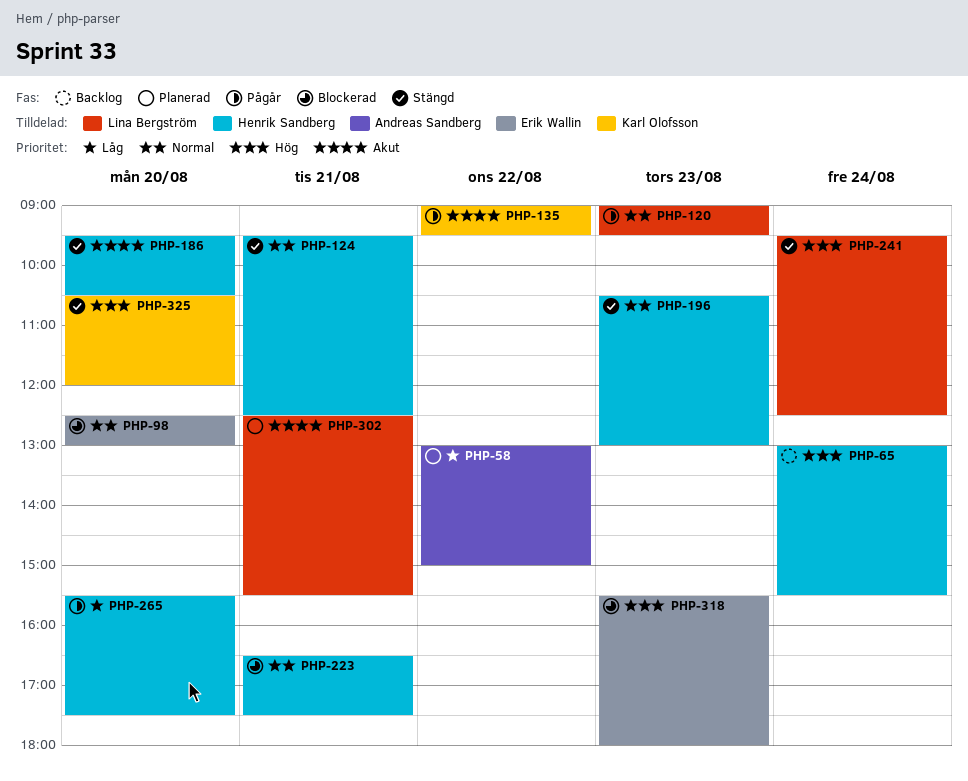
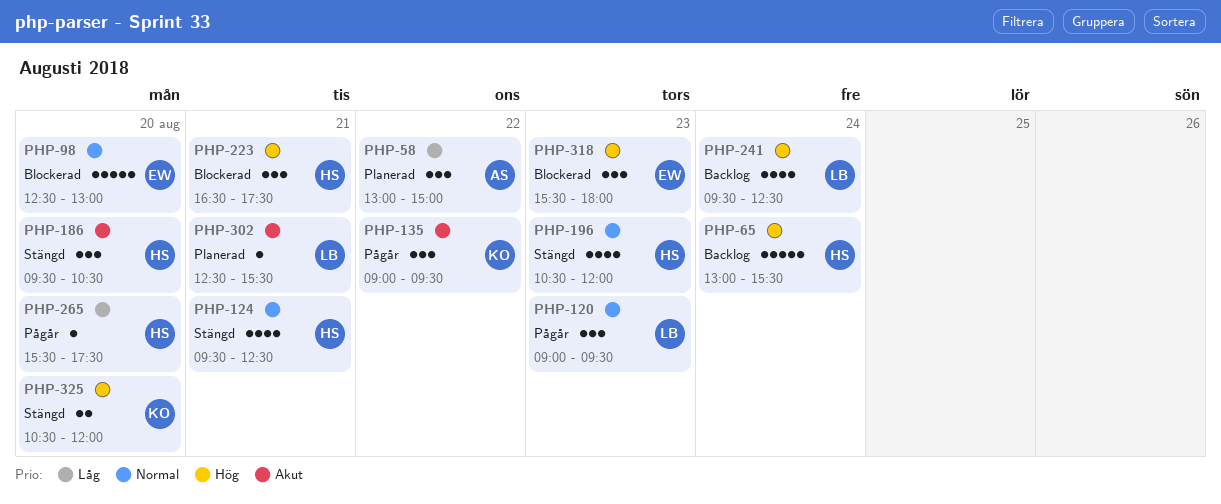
PHP-196, ends: 13:00 -> 12:00
PHP-223, priority: Normal -> Hög
PHP-241, status: Stängd -> Backlog

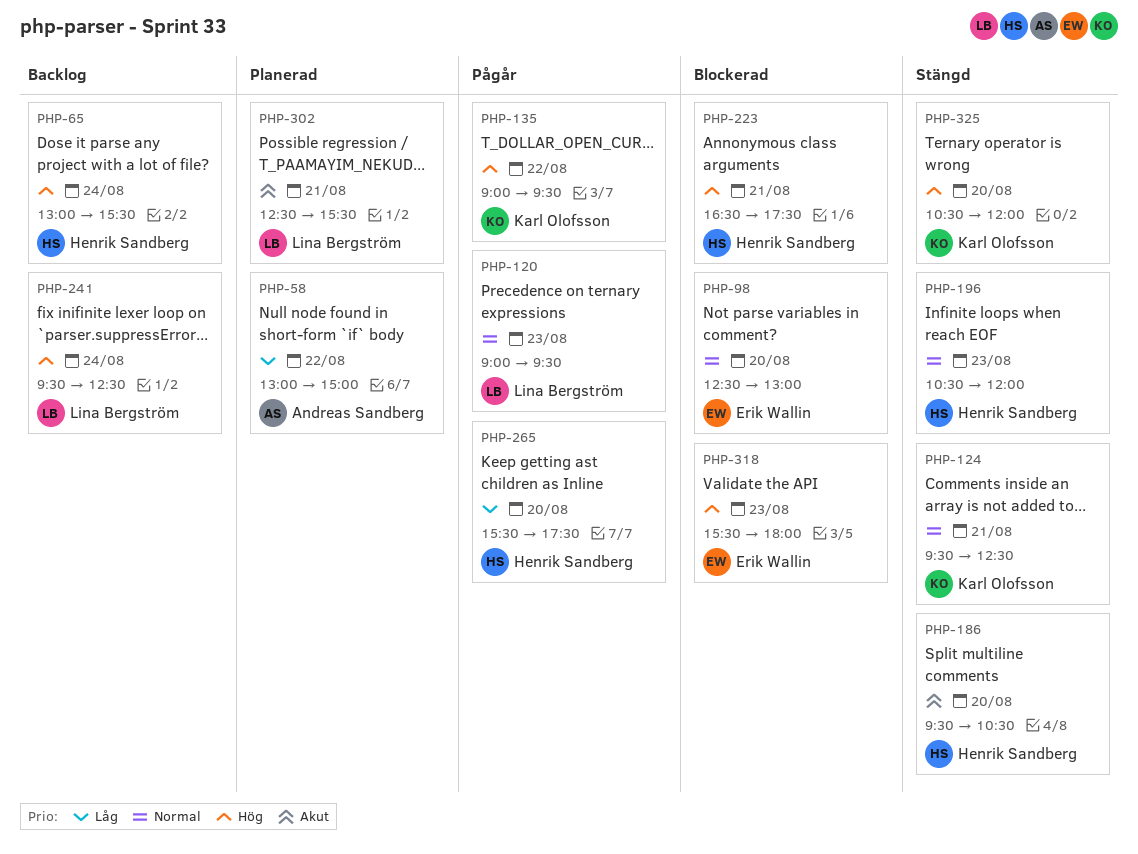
PHP-124, owner: Henrik Sandberg -> Karl Olofsson
PHP-135, priority: Akut -> Hög

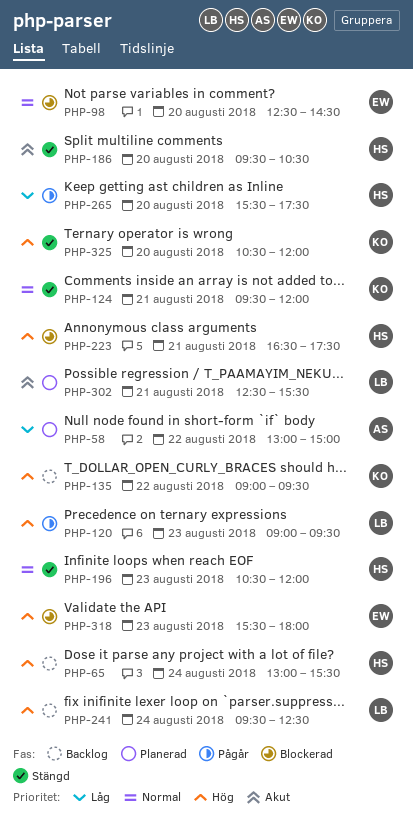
PHP-98, ends: 13:00 -> 14:30
PHP-120, priority: Normal -> Hög
PHP-124, ends: 12:30 -> 12:00
PHP-135, status: Pågår -> Backlog

